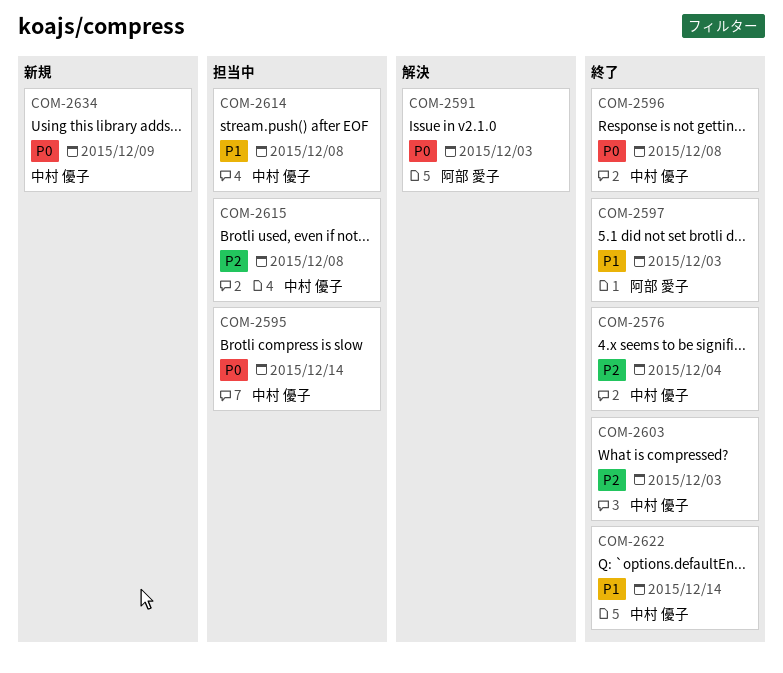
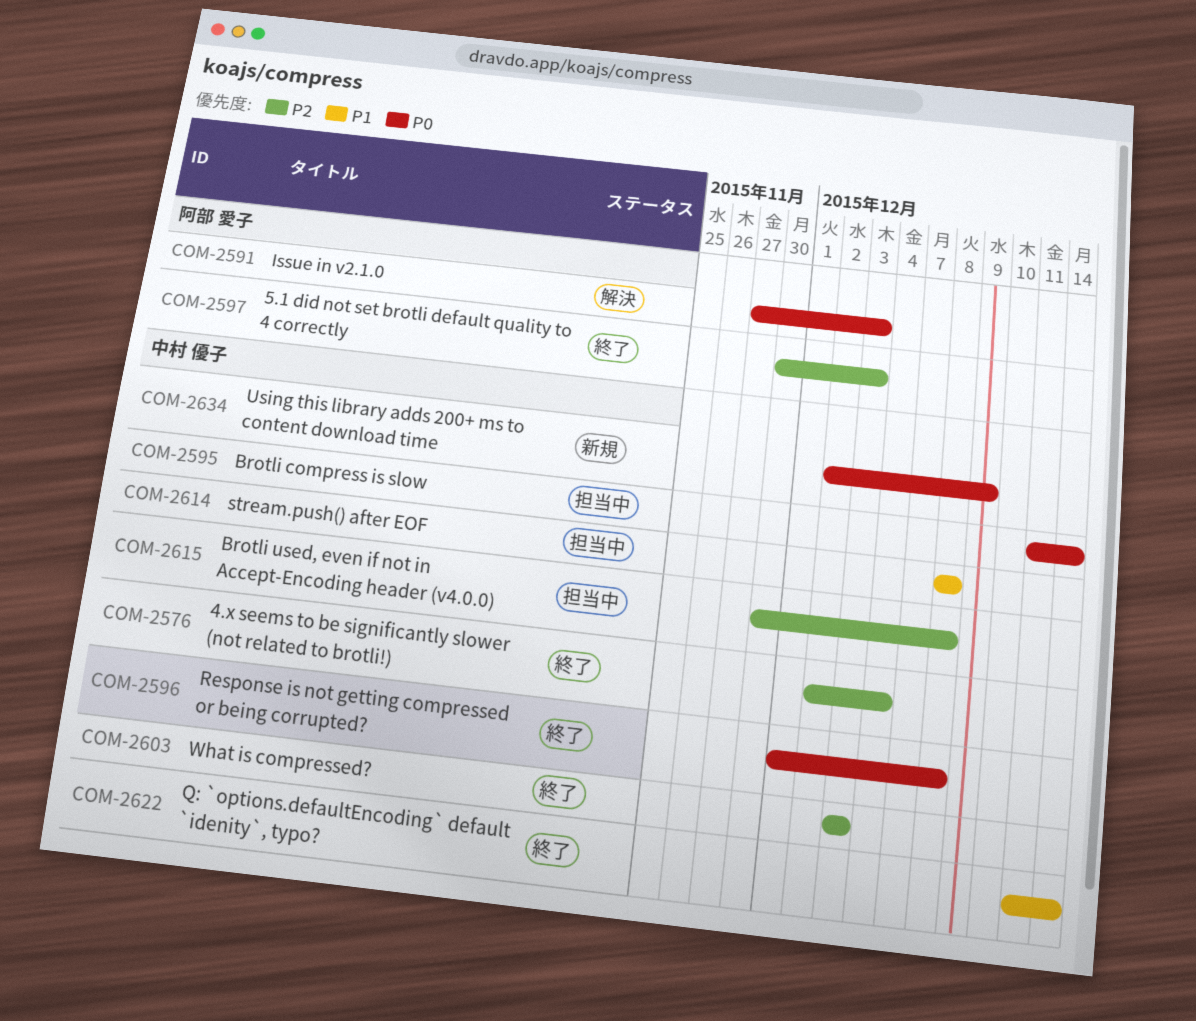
COM-2597, priority: P1 -> P2

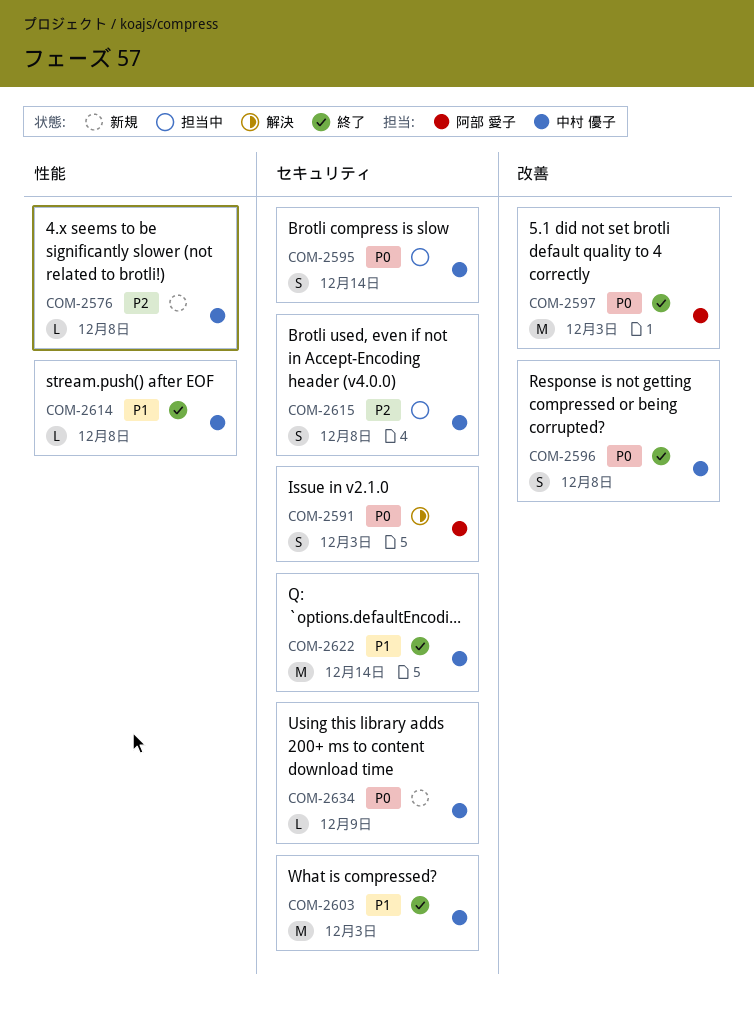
COM-2576, status: 終了 -> 新規
COM-2576, due: Dec 4 -> Dec 8
COM-2597, priority: P2 -> P0
COM-2603, priority: P2 -> P1
COM-2614, status: 担当中 -> 終了

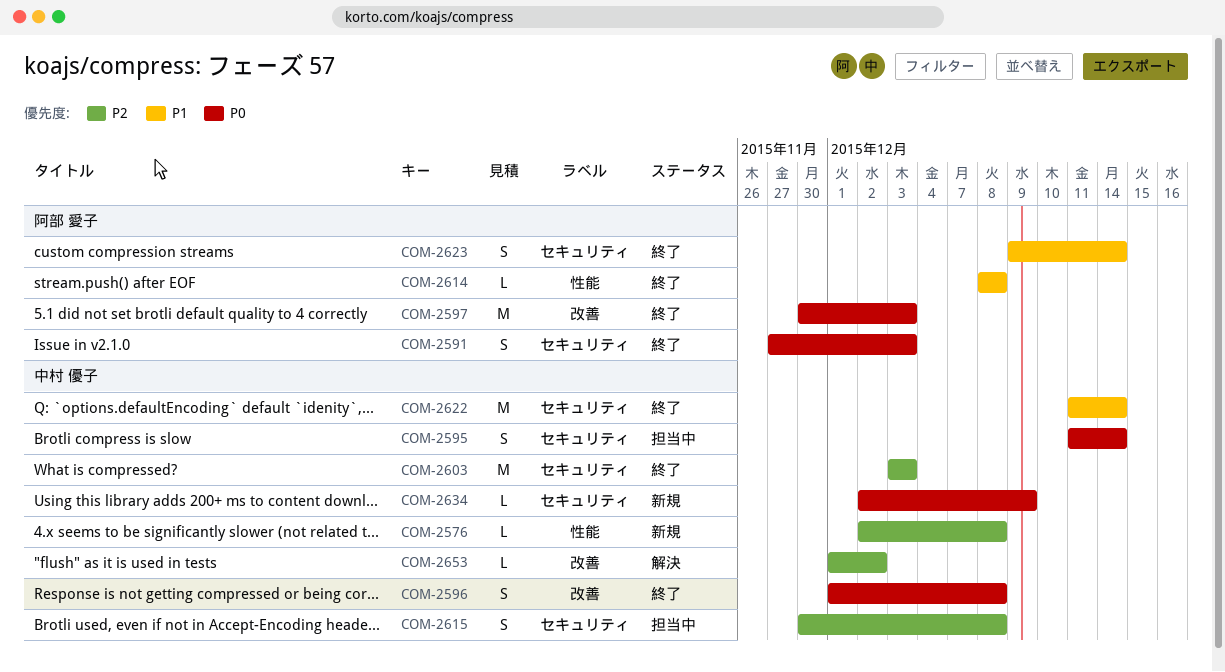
COM-2591, status: 解決 -> 終了
COM-2603, priority: P1 -> P2
COM-2614, owner: 中村 優子 -> 阿部 愛子
COM-2623: none -> present
COM-2653: none -> present

